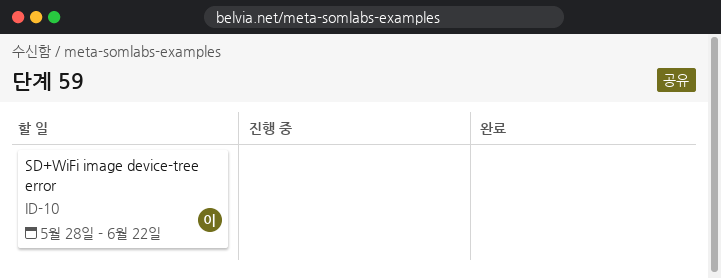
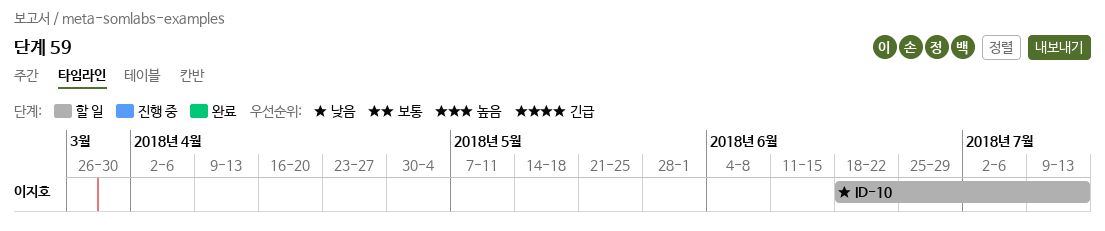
ID-10, start: May 28 -> Jun 18
ID-10, due: Jun 22 -> Jul 13

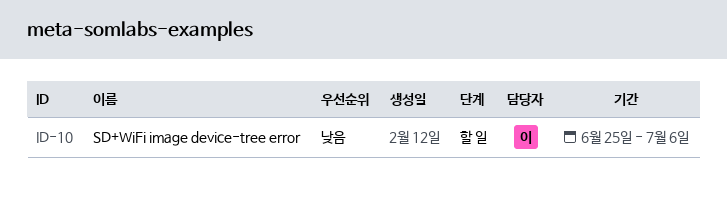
ID-10, start: Jun 18 -> Jun 25
ID-10, due: Jul 13 -> Jul 6

